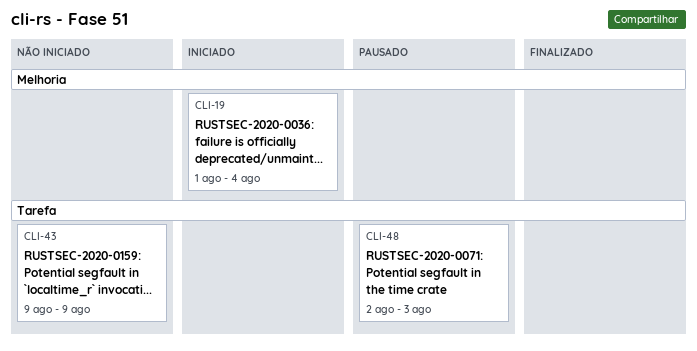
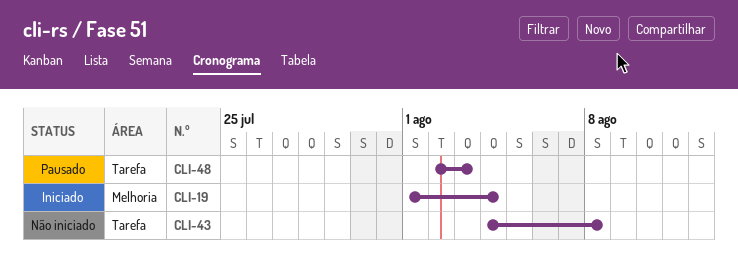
CLI-43, start: Aug 9 -> Aug 4
CLI-43, due: Aug 9 -> Aug 8

